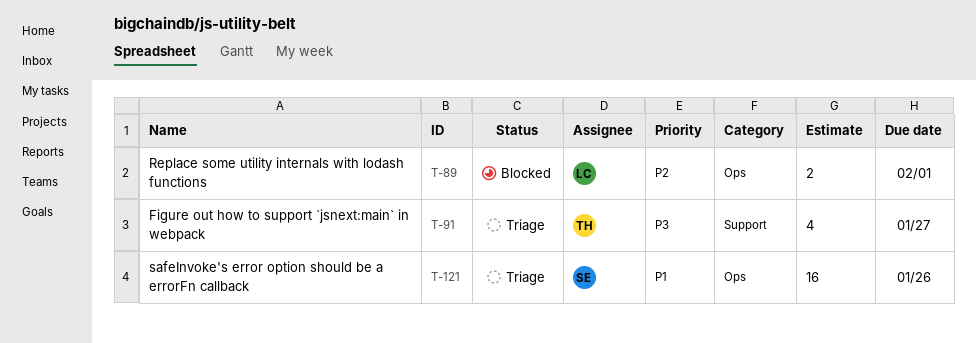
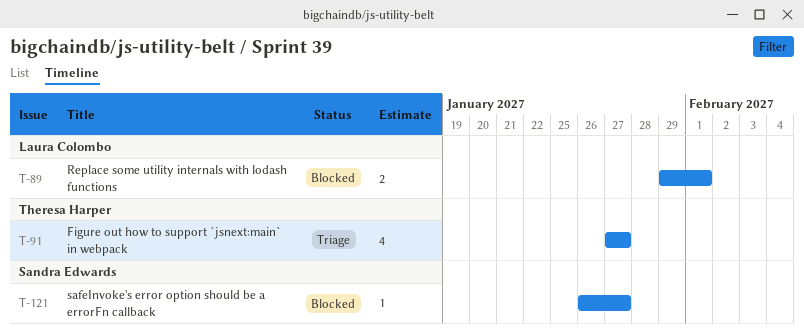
T-121, status: Triage -> Blocked
T-121, estimate: 16 -> 1
T-121, due: Jan 26 -> Jan 27

